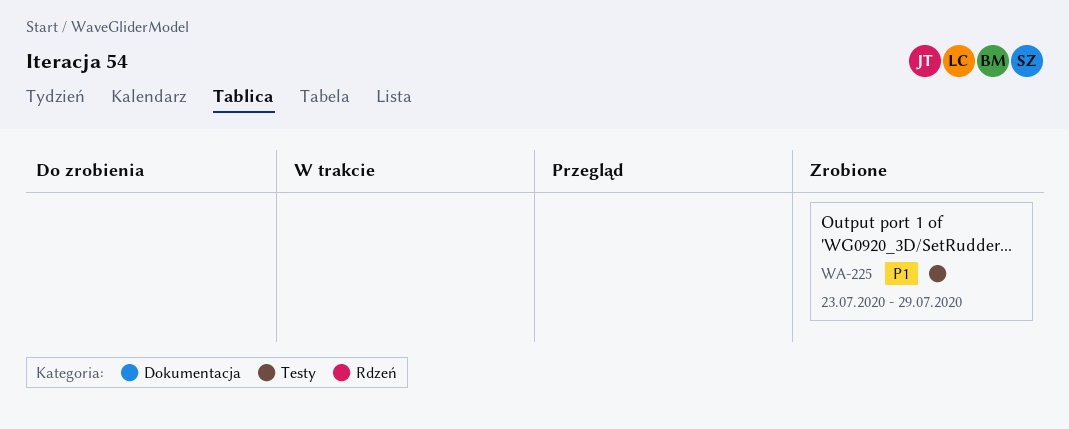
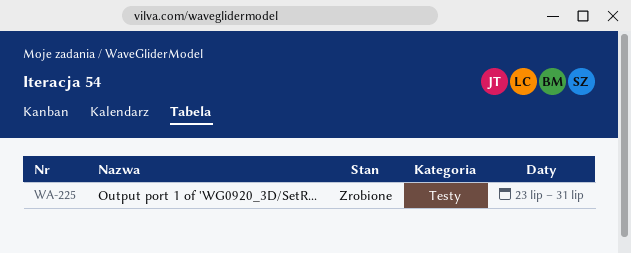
WA-225, due: Jul 29 -> Jul 31

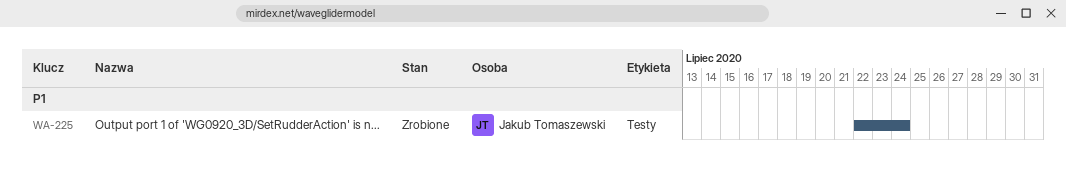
WA-225, start: Jul 23 -> Jul 22
WA-225, due: Jul 31 -> Jul 24

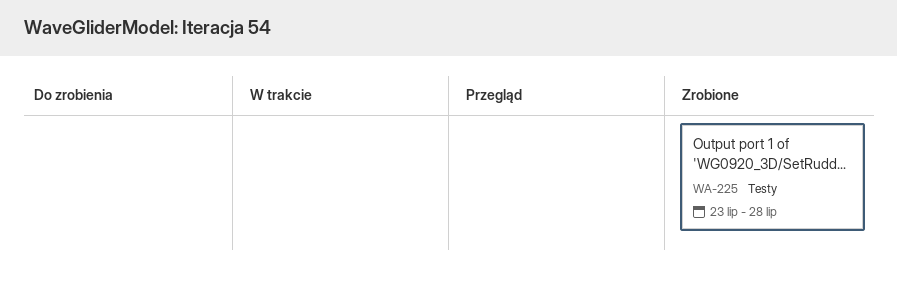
WA-225, start: Jul 22 -> Jul 23
WA-225, due: Jul 24 -> Jul 28

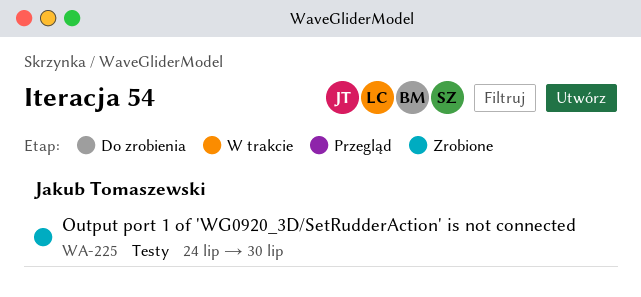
WA-225, start: Jul 23 -> Jul 24
WA-225, due: Jul 28 -> Jul 30

